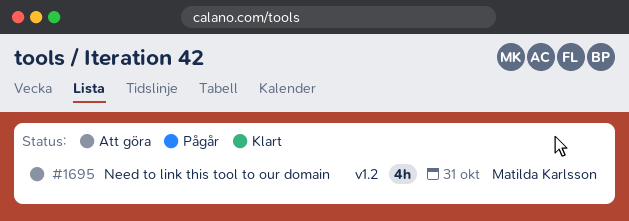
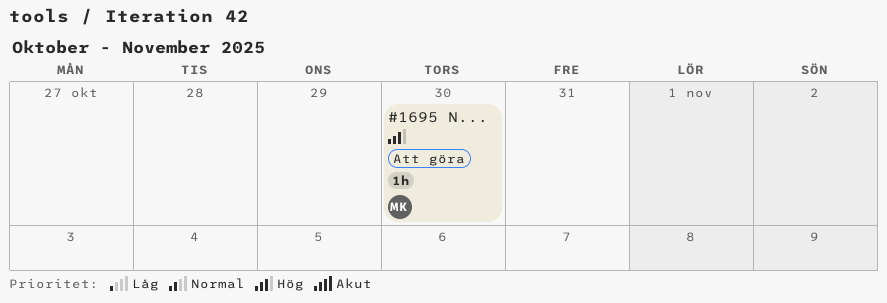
#1695, estimate: 4h -> 1h
#1695, due: Oct 31 -> Oct 30

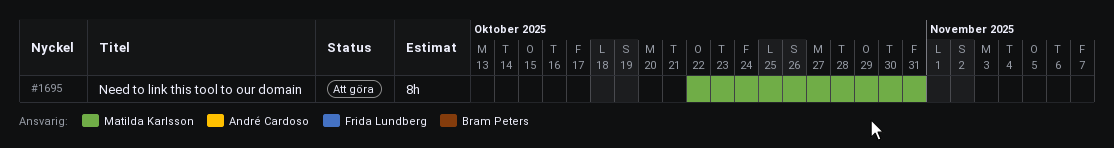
#1695, estimate: 1h -> 8h
#1695, due: Oct 30 -> Oct 31

